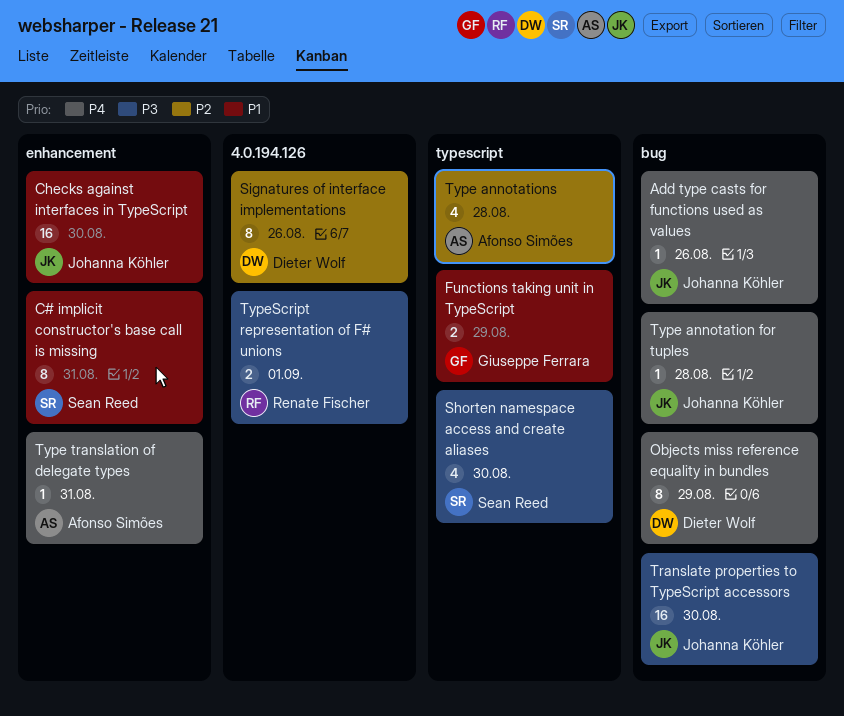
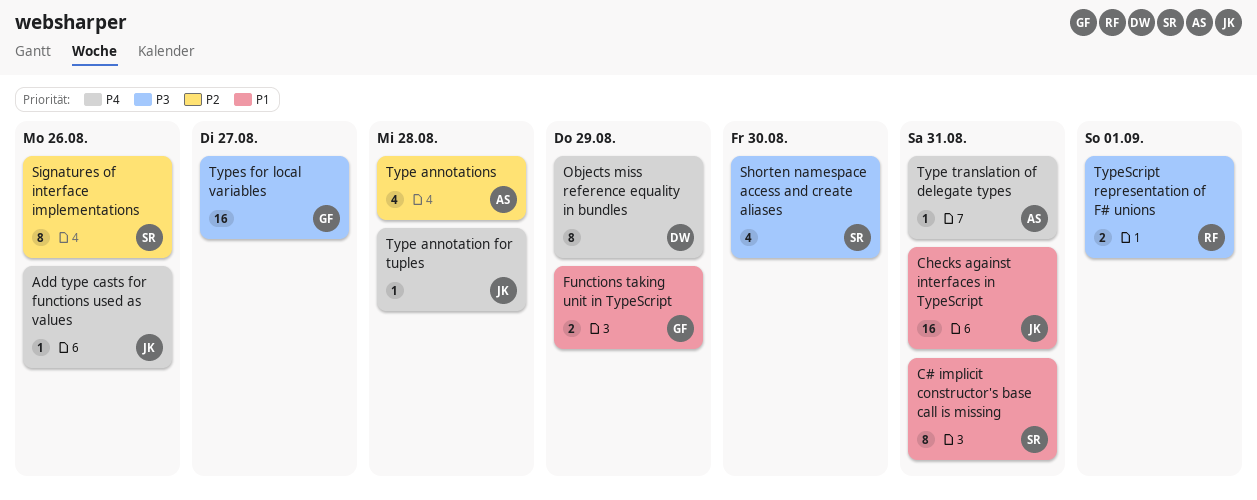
Checks against interfaces in TypeScript, due: Aug 30 -> Aug 31
Signatures of interface implementations, owner: Dieter Wolf -> Sean Reed
Translate properties to TypeScript accessors: present -> none
Types for local variables: none -> present

